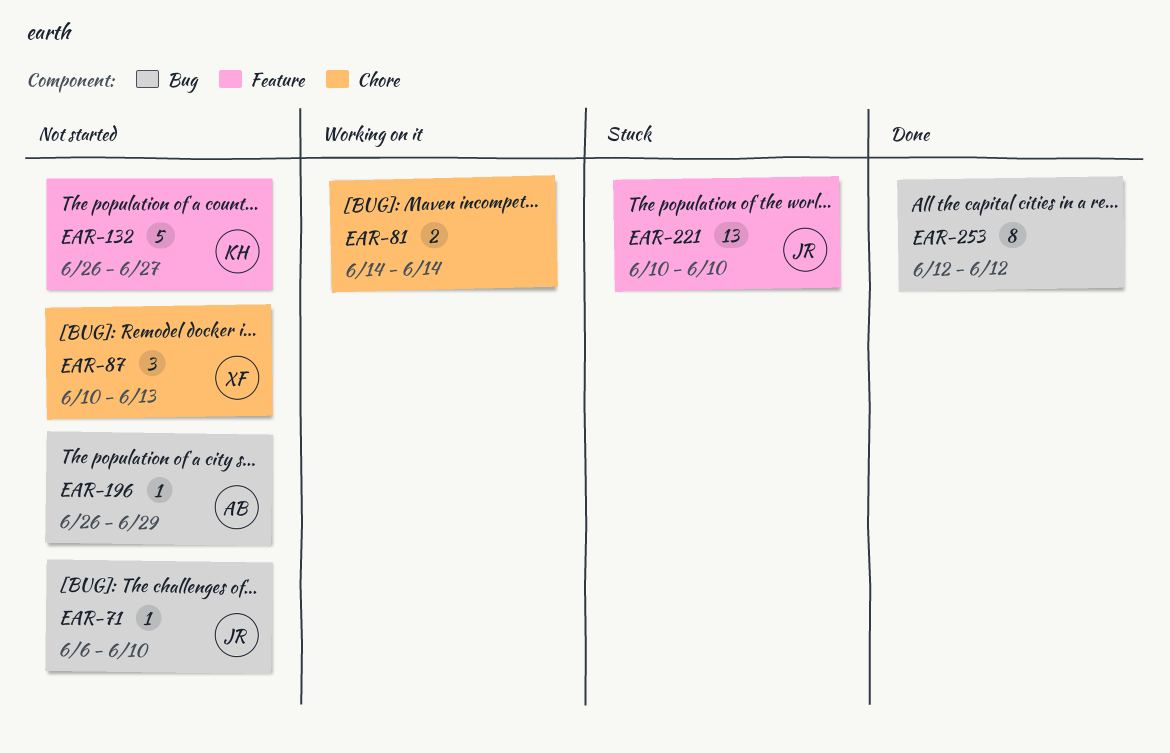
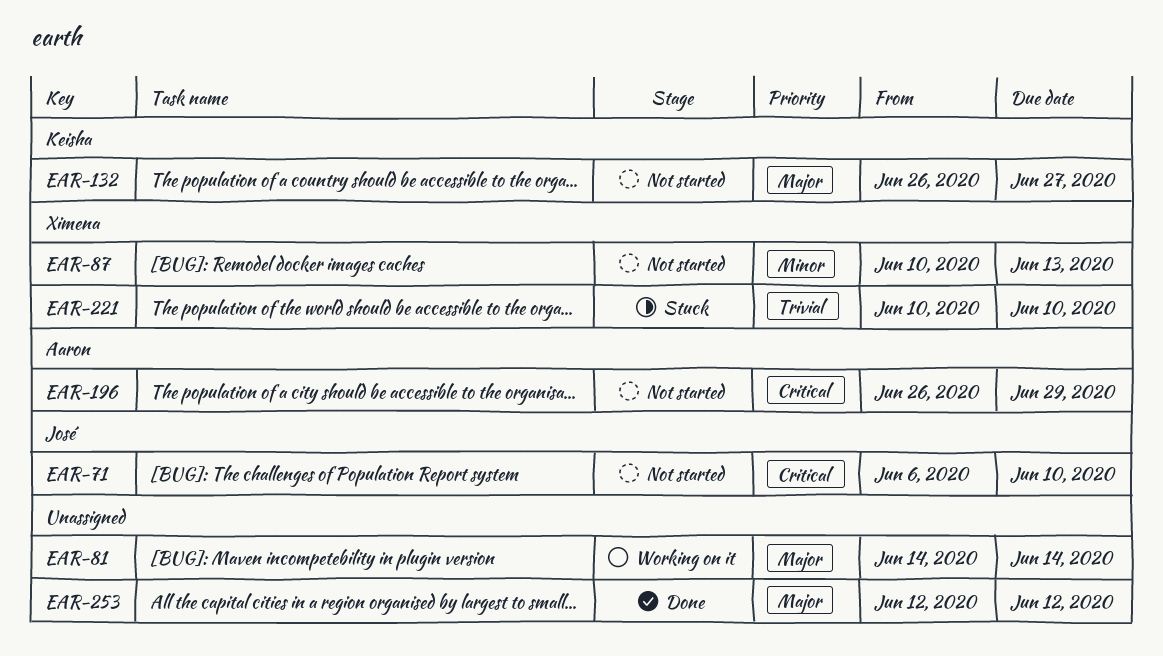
EAR-221, owner: José -> Ximena

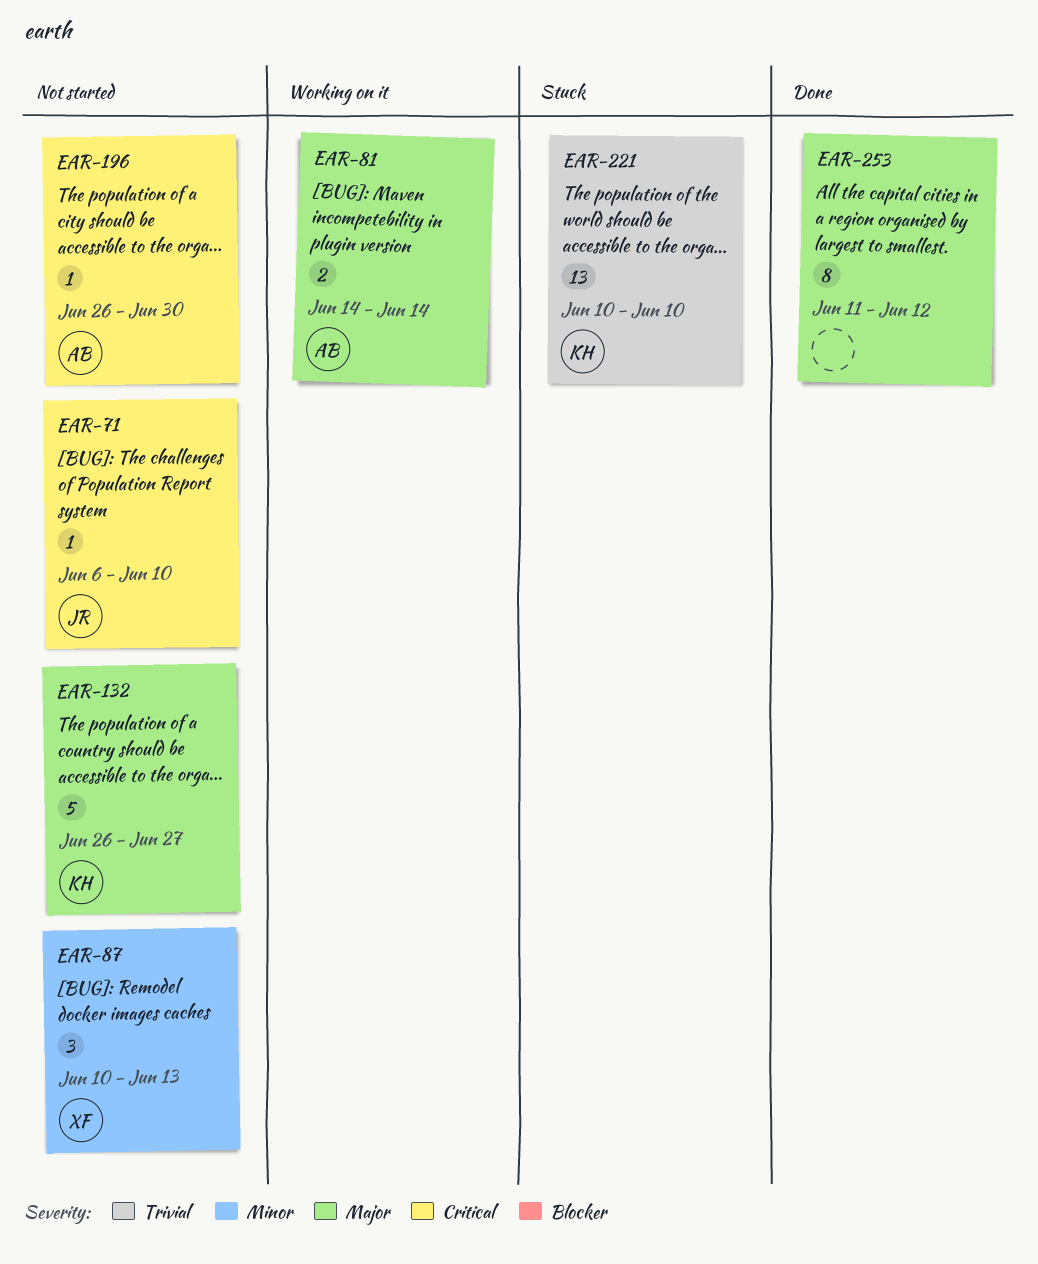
EAR-81, owner: none -> Aaron
EAR-196, due: Jun 29 -> Jun 30
EAR-221, owner: Ximena -> Keisha
EAR-253, start: Jun 12 -> Jun 11

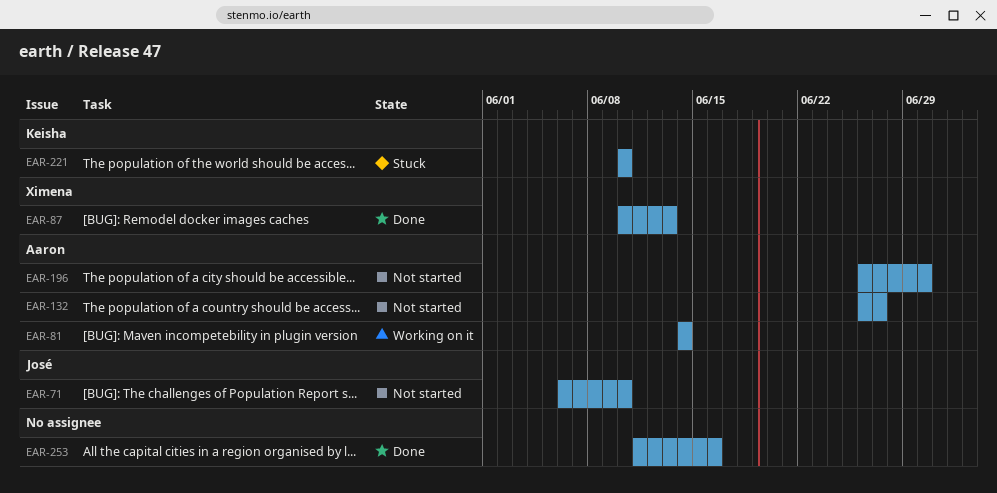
EAR-87, status: Not started -> Done
EAR-132, owner: Keisha -> Aaron
EAR-253, due: Jun 12 -> Jun 16

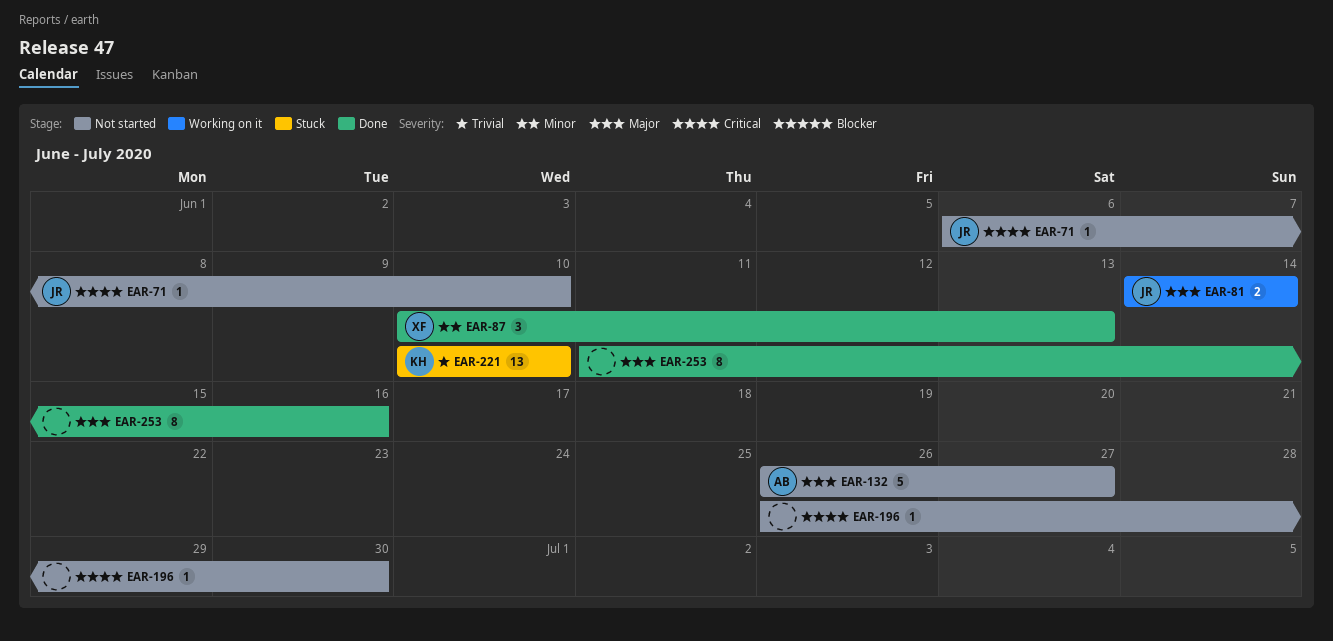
EAR-81, owner: Aaron -> José
EAR-196, owner: Aaron -> none

